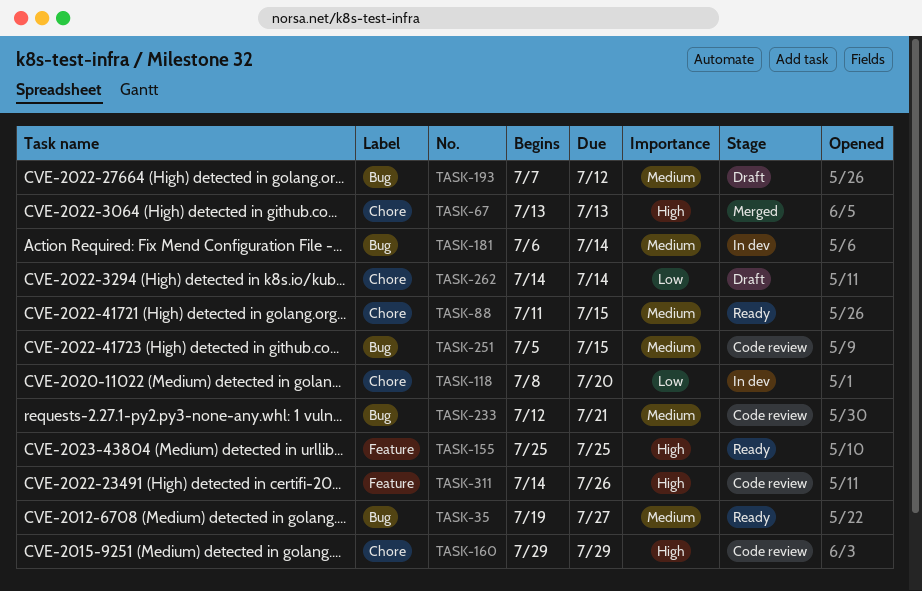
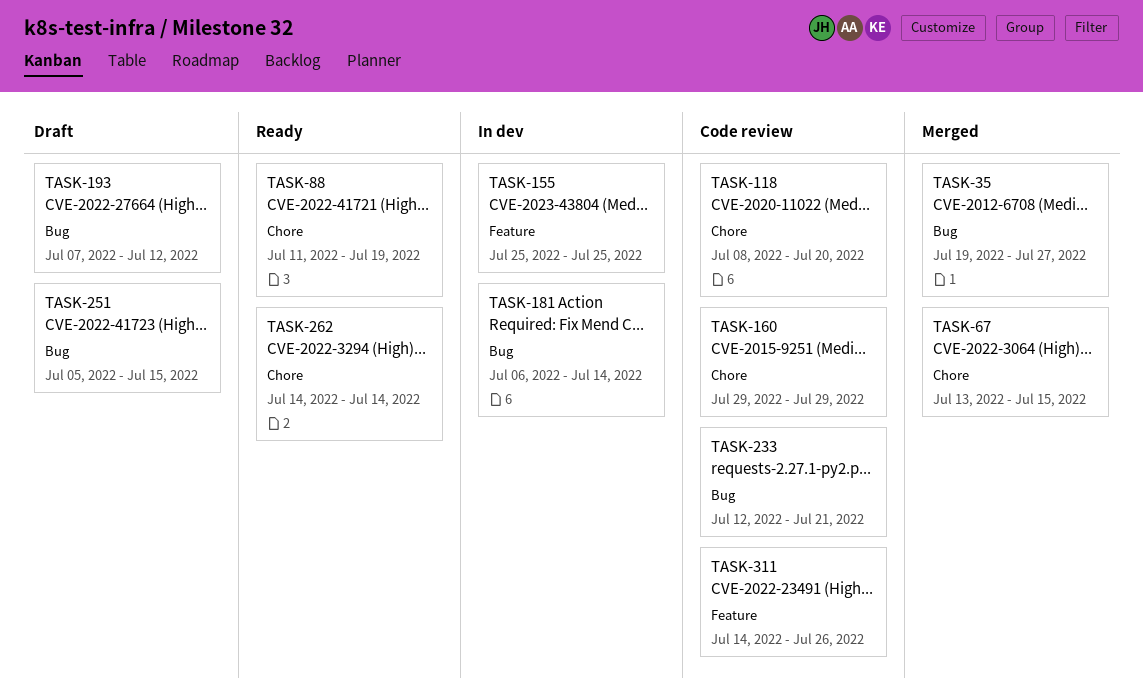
TASK-35, status: Ready -> Merged
TASK-67, due: Jul 13 -> Jul 15
TASK-88, due: Jul 15 -> Jul 19
TASK-118, status: In dev -> Code review
TASK-155, status: Ready -> In dev
TASK-251, status: Code review -> Draft
TASK-262, status: Draft -> Ready

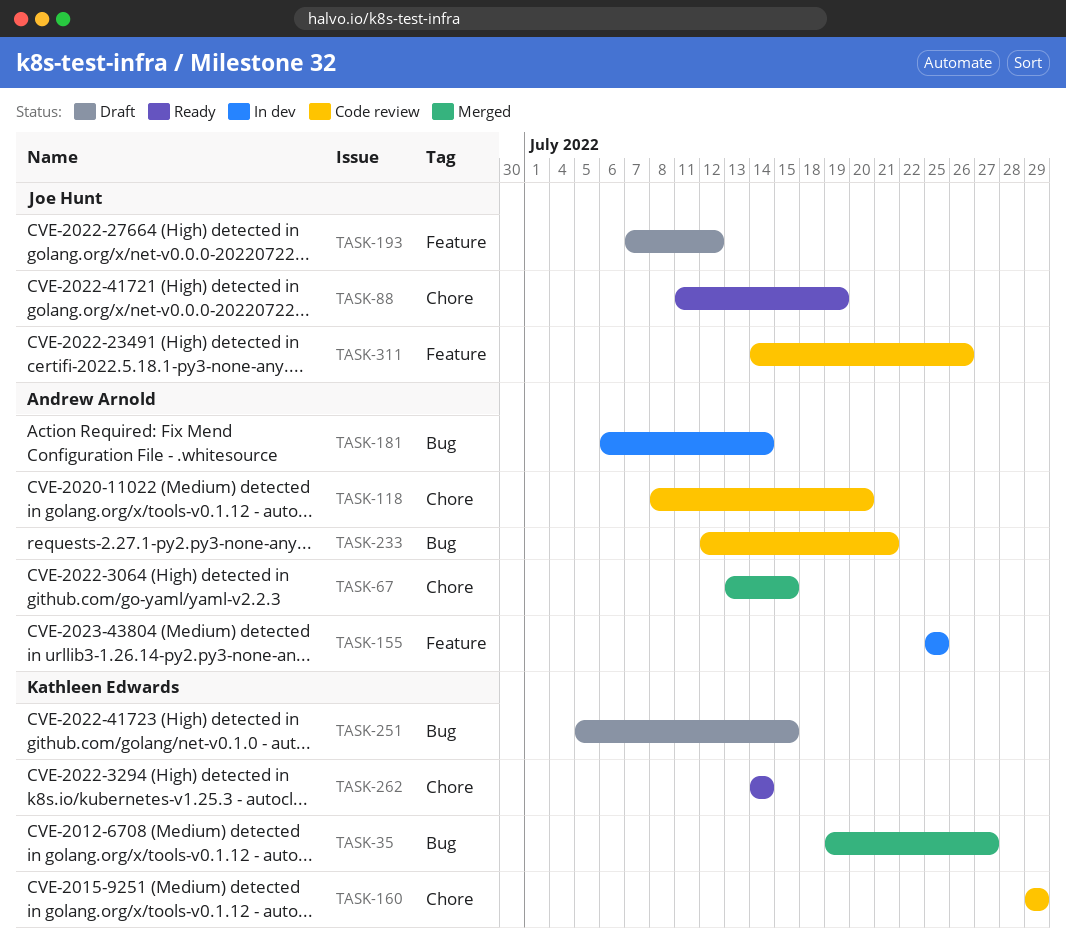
TASK-193, label: Bug -> Feature

